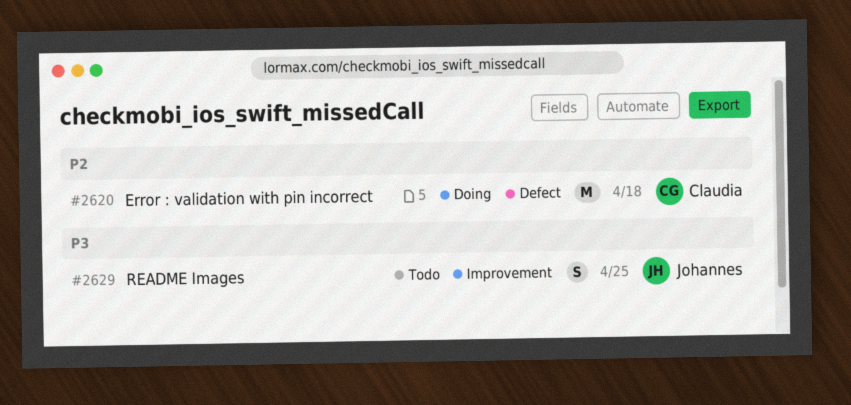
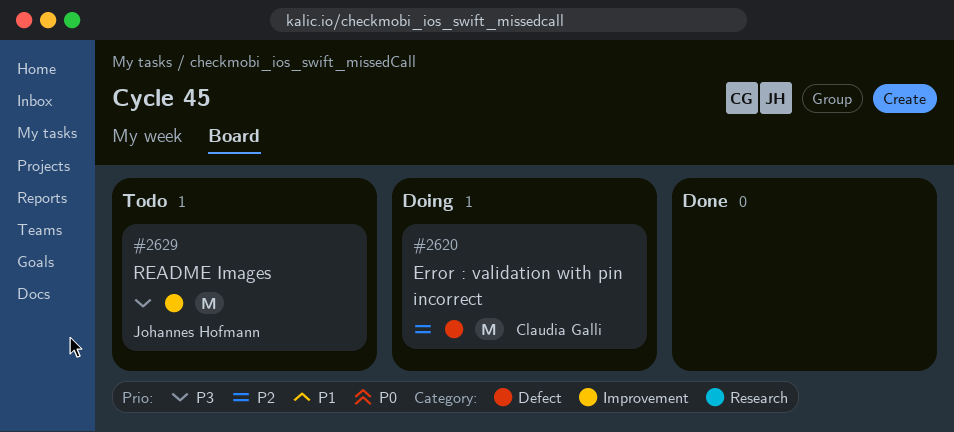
#2629, estimate: S -> M

